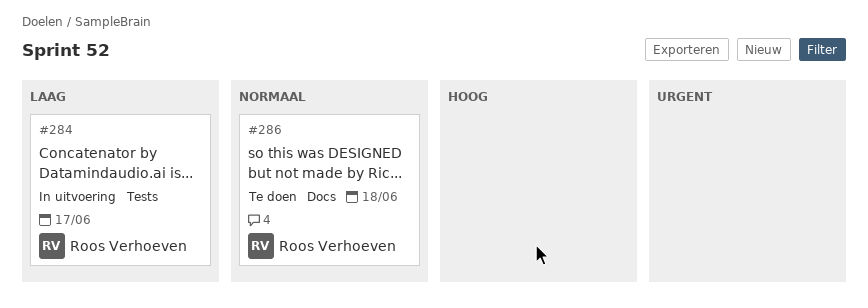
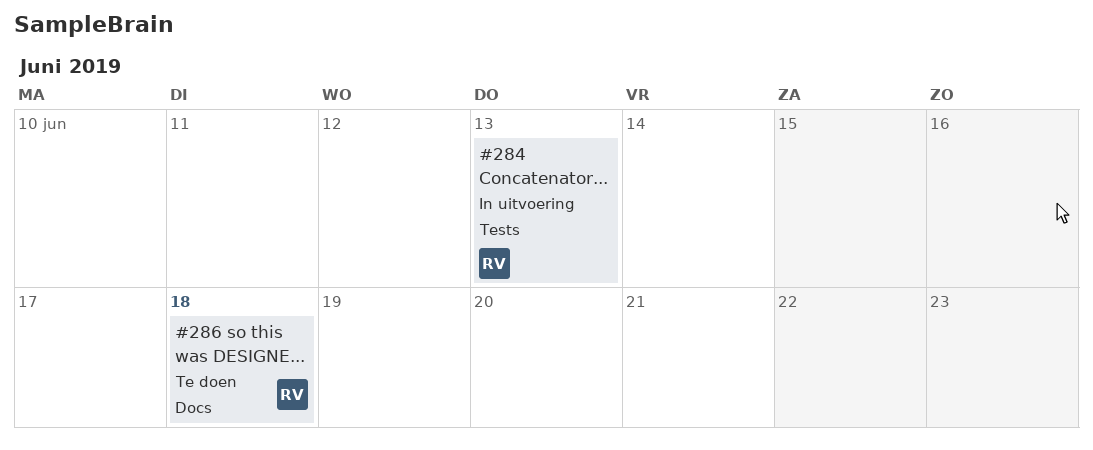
#284, due: Jun 17 -> Jun 13

